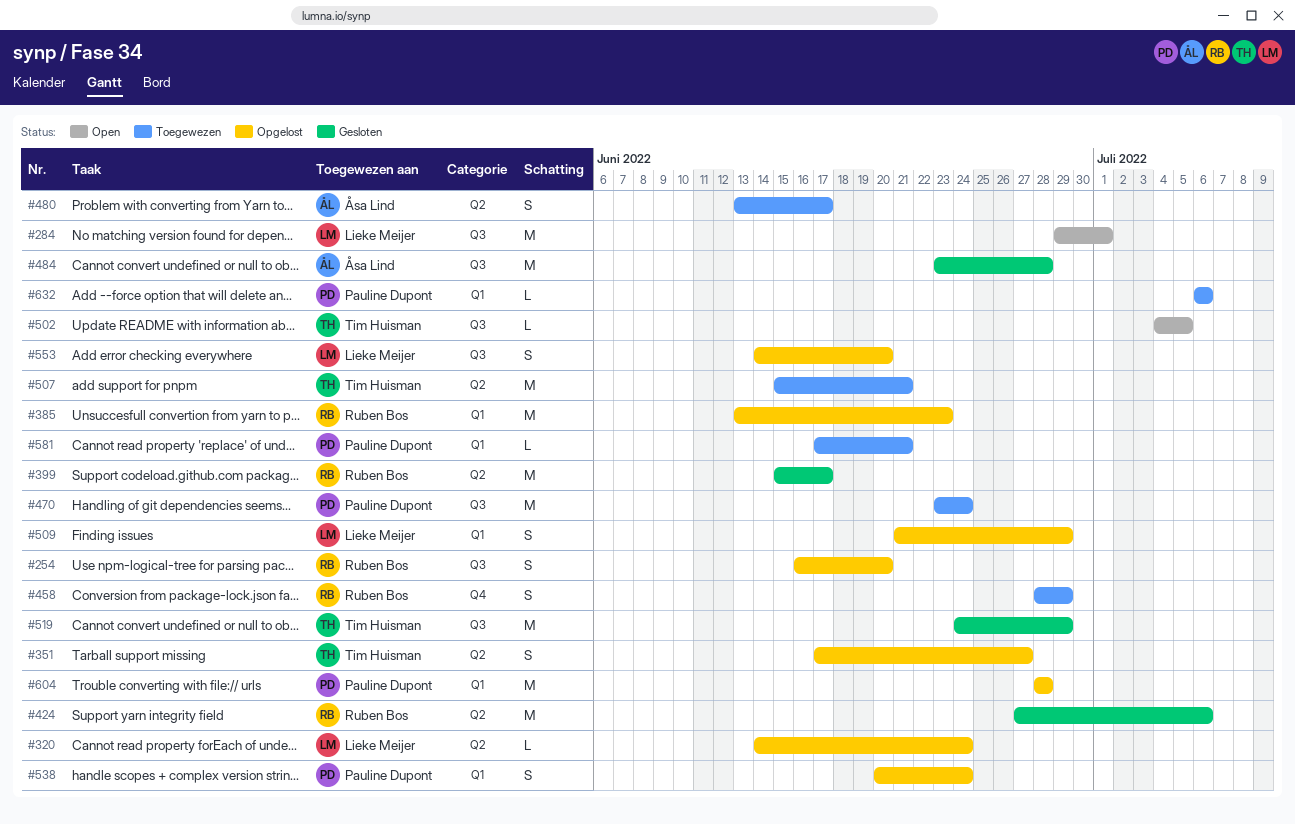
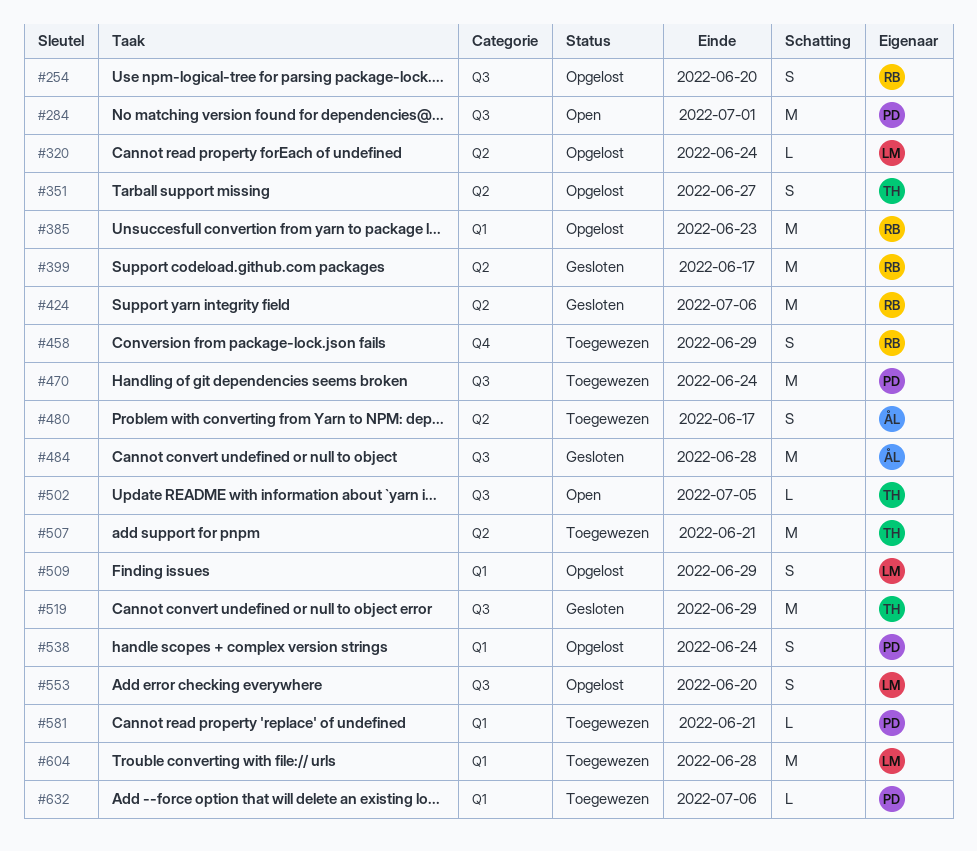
#284, owner: Lieke Meijer -> Pauline Dupont
#604, status: Opgelost -> Toegewezen
#604, owner: Pauline Dupont -> Lieke Meijer

